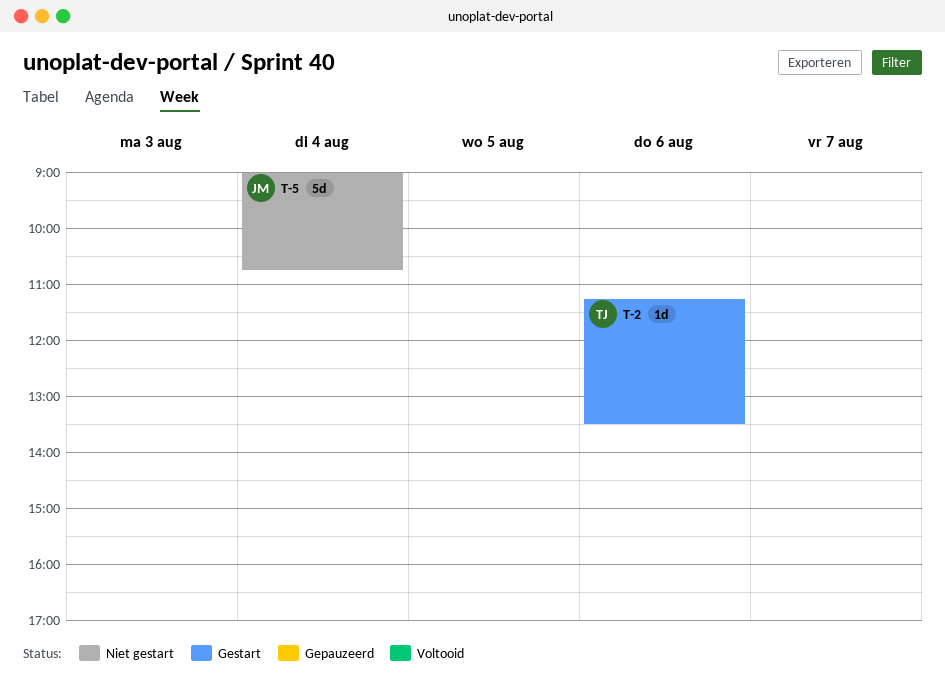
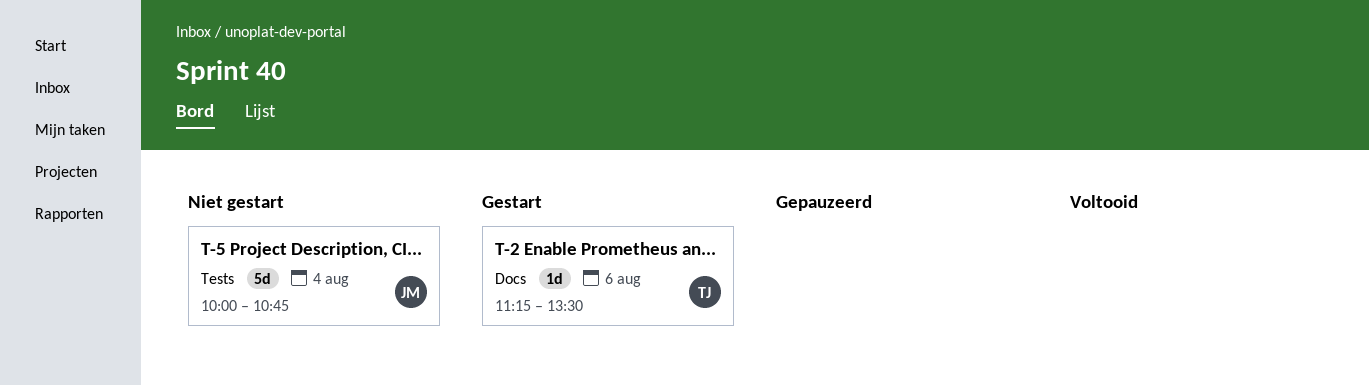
T-5, begins: 09:00 -> 10:00

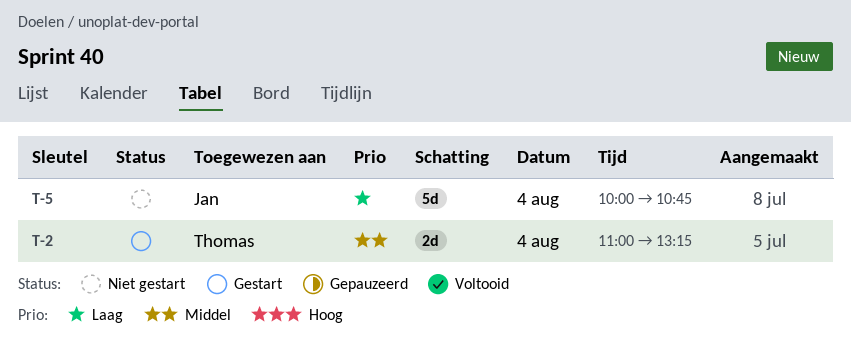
T-2, estimate: 1d -> 2d
T-2, day: Aug 6 -> Aug 4
T-2, begins: 11:15 -> 11:00
T-2, ends: 13:30 -> 13:15

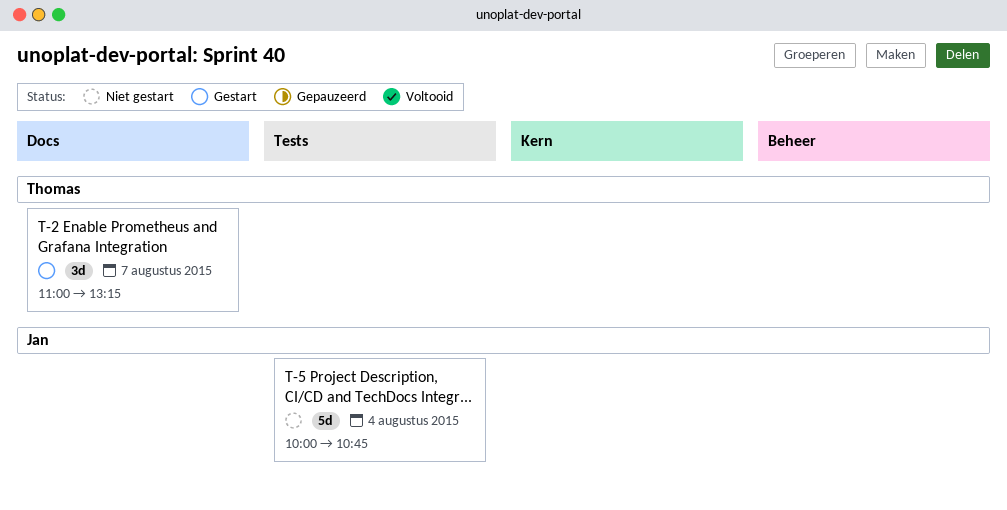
T-2, estimate: 2d -> 3d
T-2, day: Aug 4 -> Aug 7

